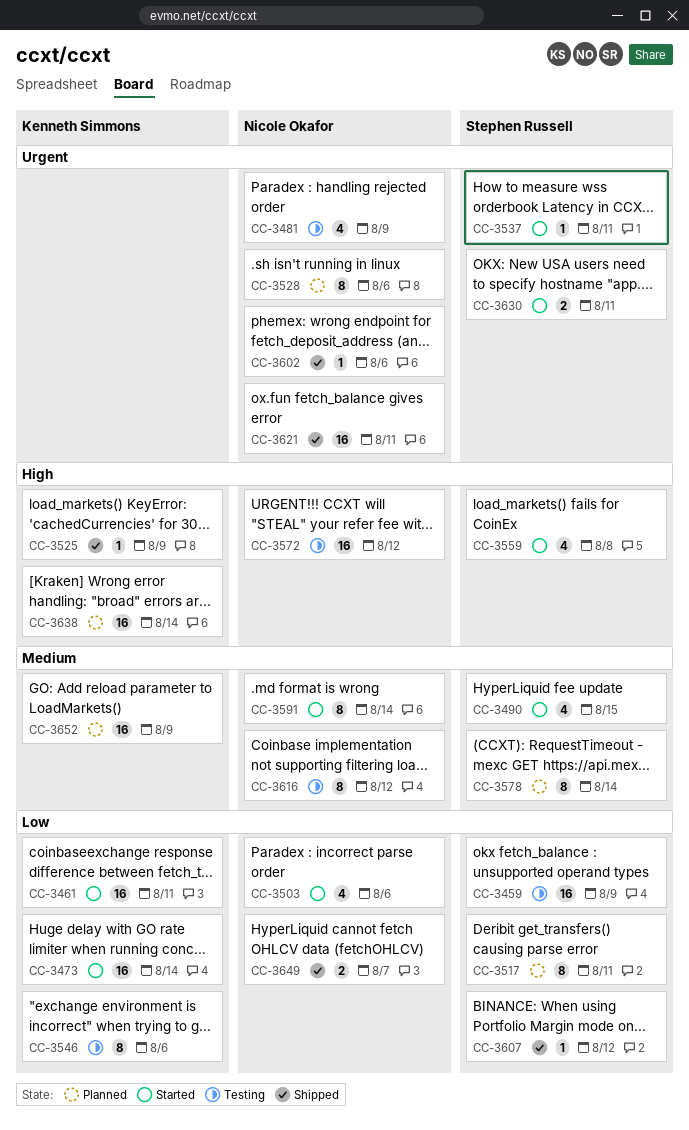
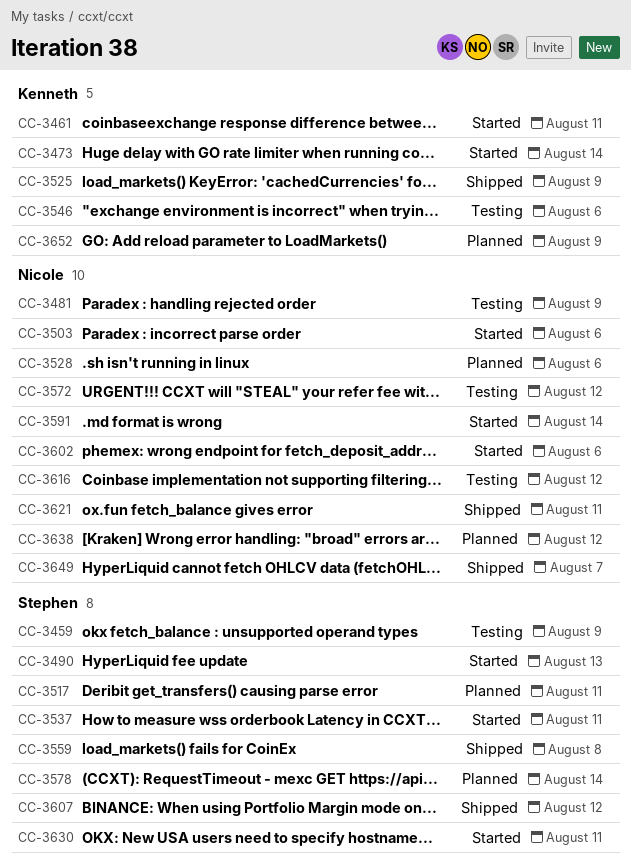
CC-3490, due: Aug 15 -> Aug 13
CC-3559, status: Started -> Shipped
CC-3602, status: Shipped -> Started
CC-3638, owner: Kenneth Simmons -> Nicole Okafor
CC-3638, due: Aug 14 -> Aug 12

